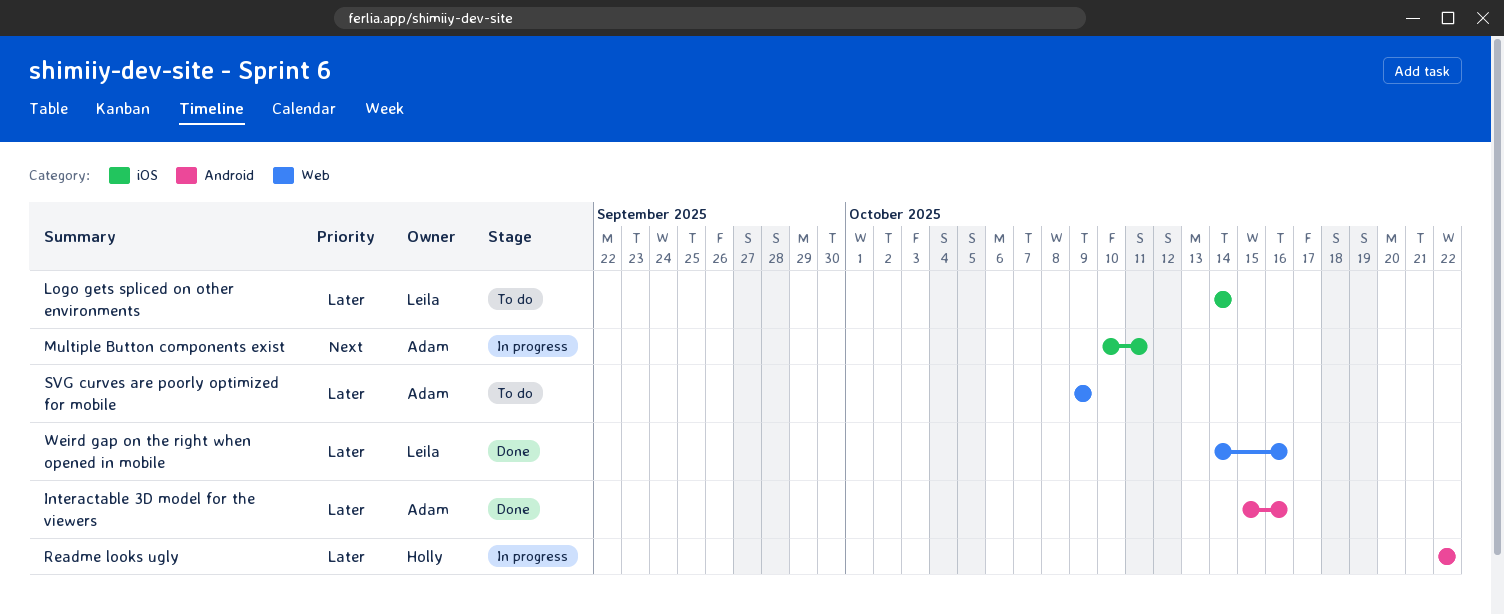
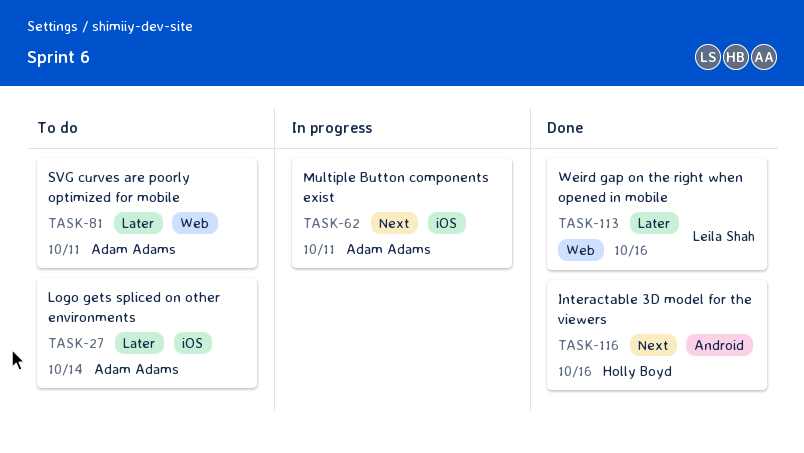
Interactable 3D model for the viewers, owner: Adam Adams -> Holly Boyd
Interactable 3D model for the viewers, priority: Later -> Next
Logo gets spliced on other environments, owner: Leila Shah -> Adam Adams
Readme looks ugly: present -> none
SVG curves are poorly optimized for mobile, due: Oct 9 -> Oct 11

